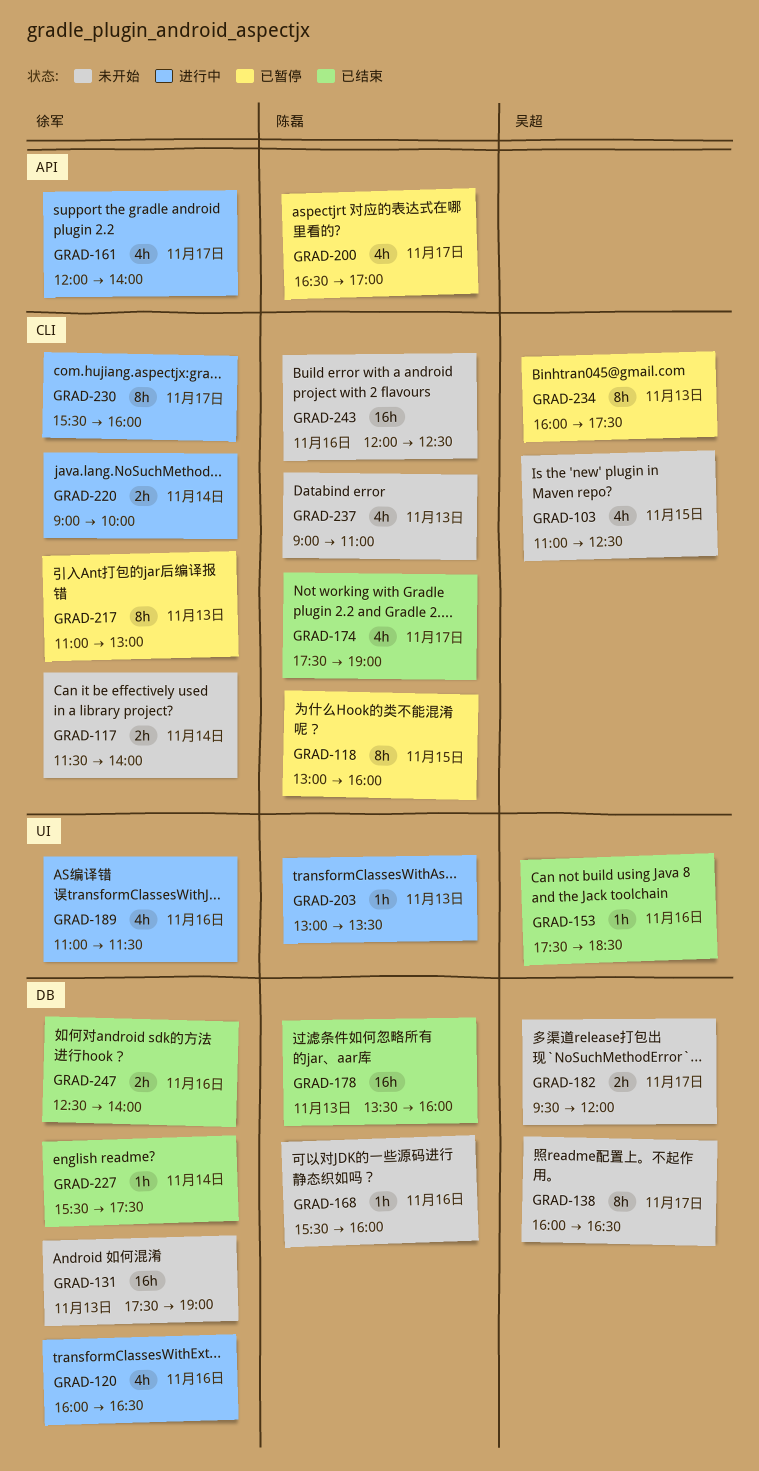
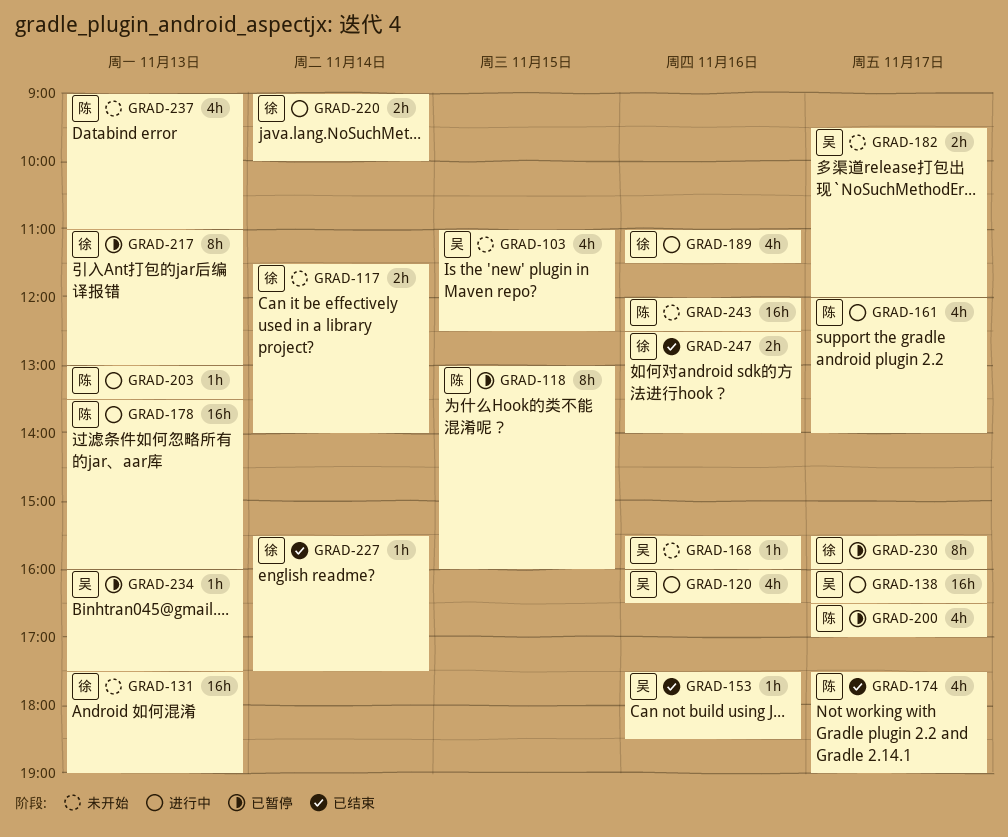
GRAD-120, owner: 徐军 -> 吴超
GRAD-138, status: 未开始 -> 进行中
GRAD-138, estimate: 8h -> 16h
GRAD-161, owner: 徐军 -> 陈磊
GRAD-168, owner: 陈磊 -> 吴超
GRAD-178, status: 已结束 -> 进行中
GRAD-230, status: 进行中 -> 已暂停
GRAD-234, estimate: 8h -> 1h

